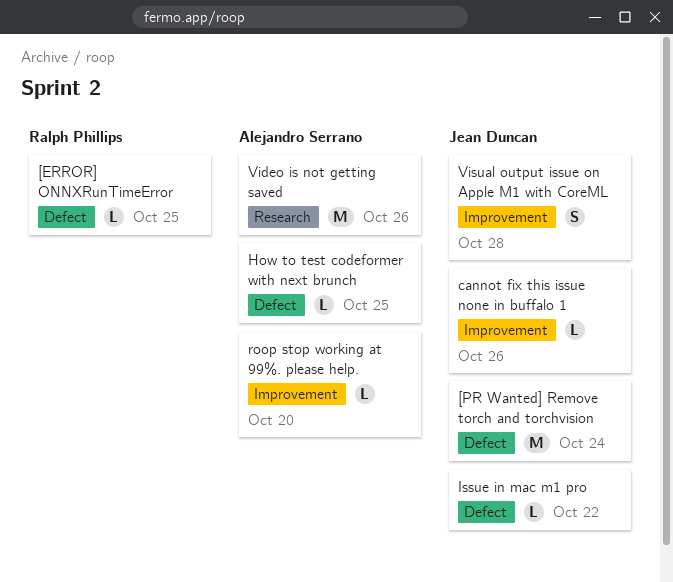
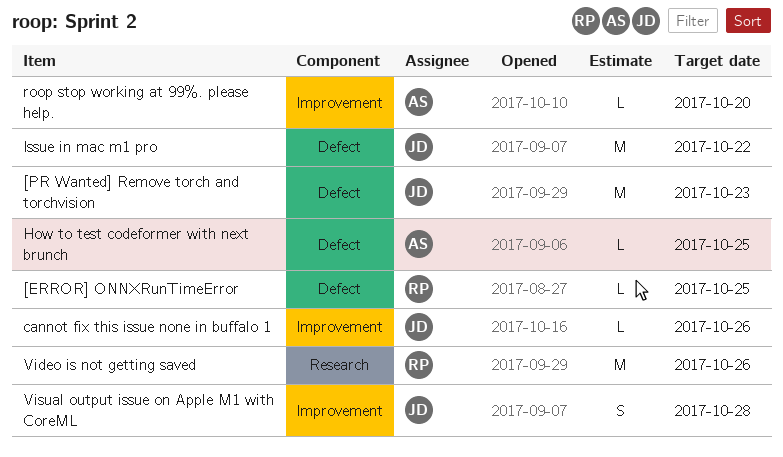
[PR Wanted] Remove torch and torchvision, due: Oct 24 -> Oct 23
Issue in mac m1 pro, estimate: L -> M
Video is not getting saved, owner: Alejandro Serrano -> Ralph Phillips

